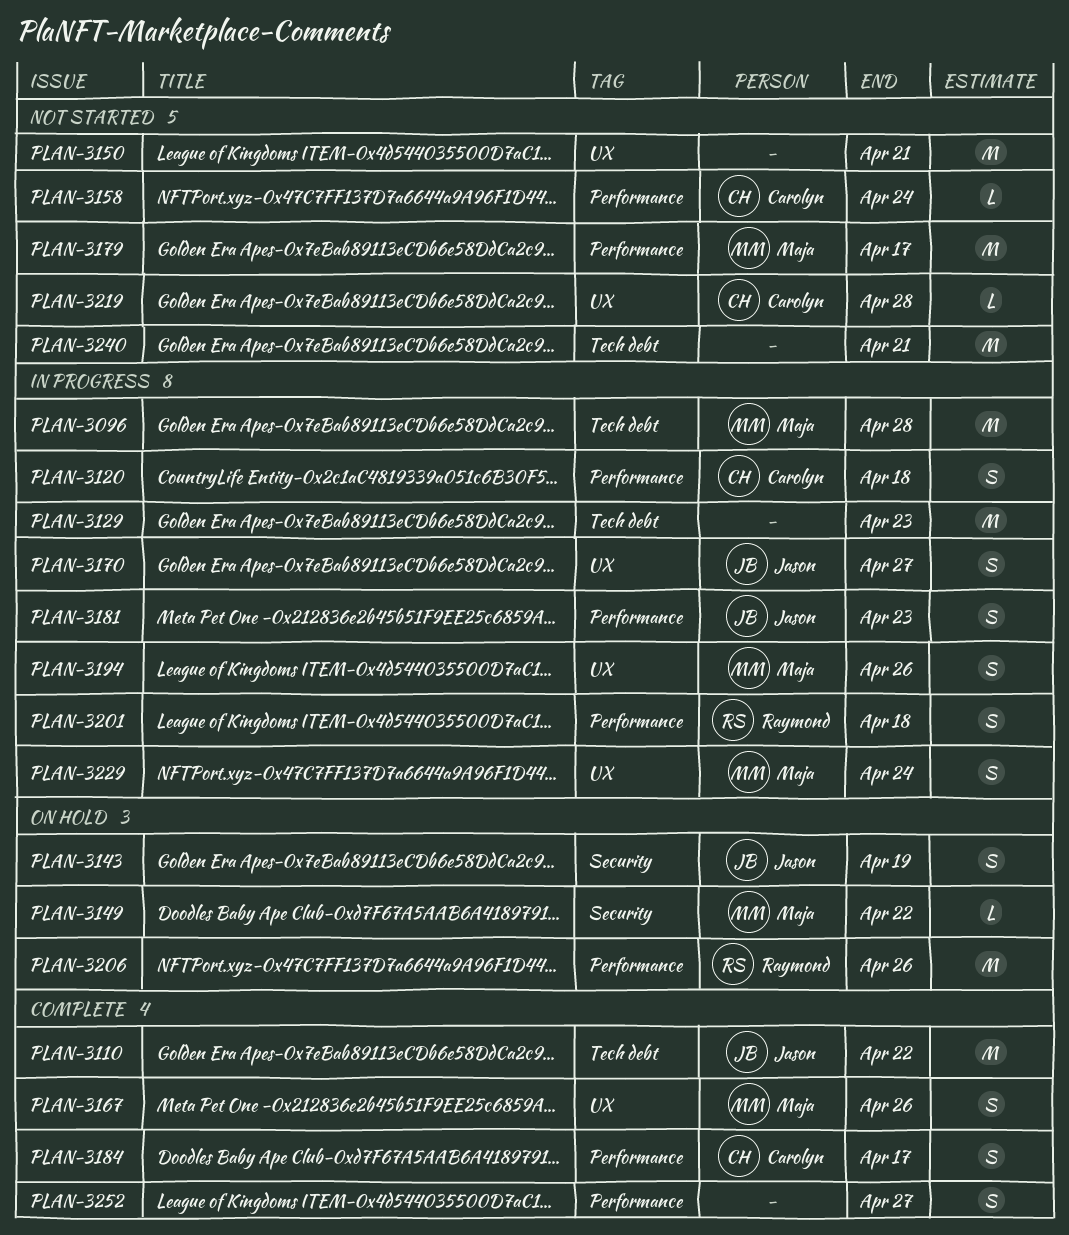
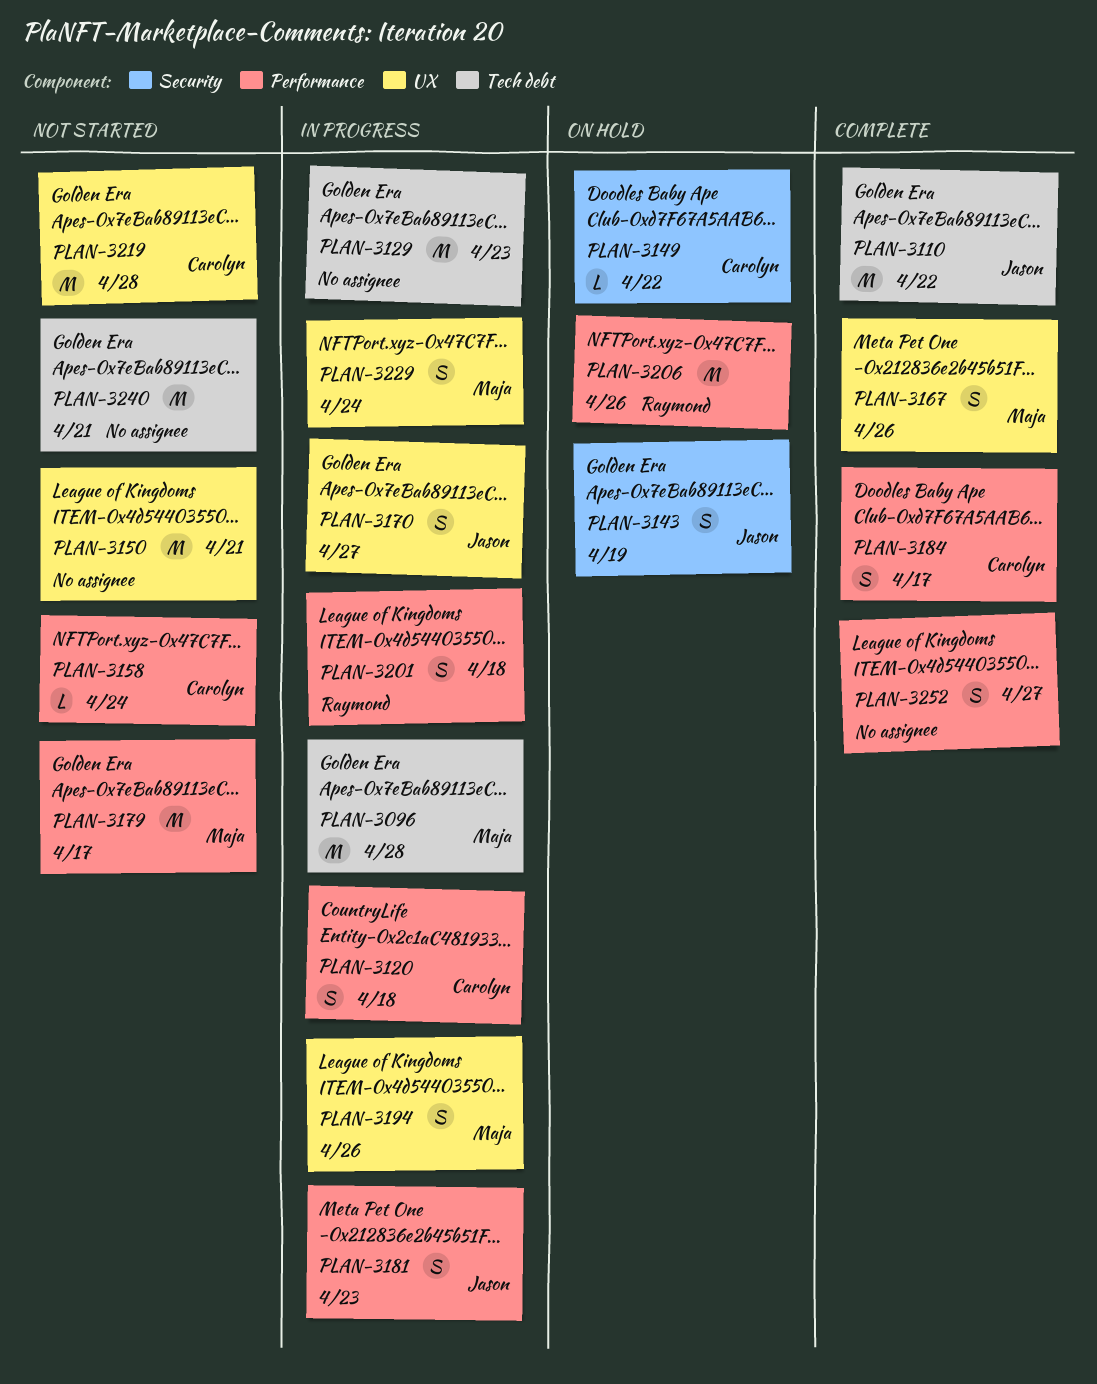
PLAN-3149, owner: Maja -> Carolyn
PLAN-3219, estimate: L -> M

